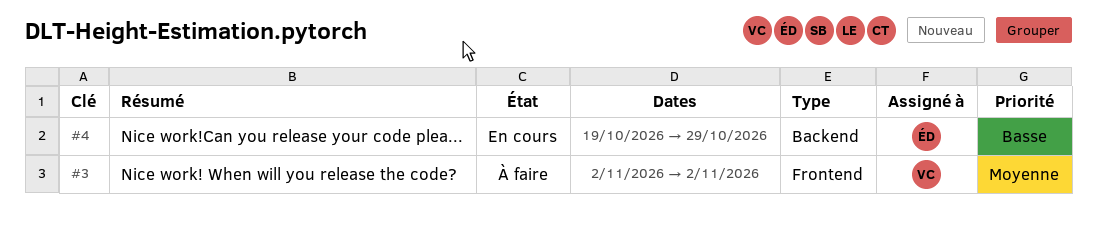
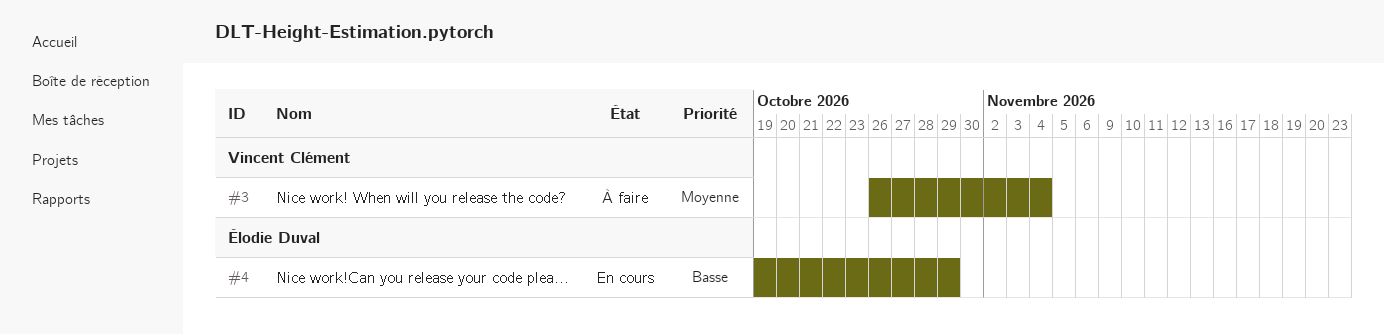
#3, start: Nov 2 -> Oct 26
#3, due: Nov 2 -> Nov 4

